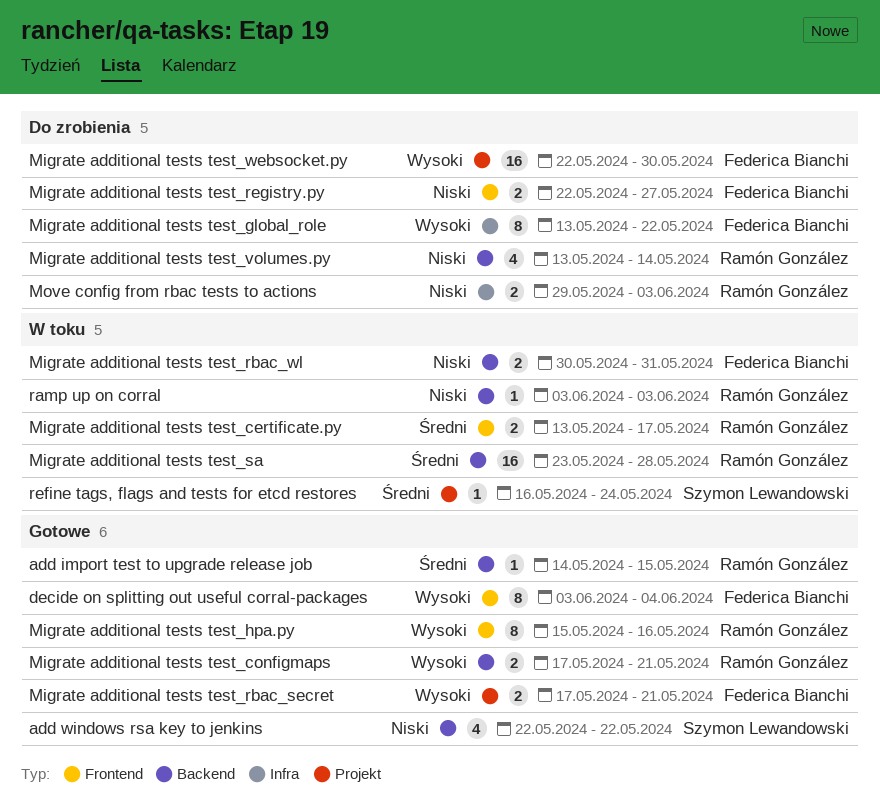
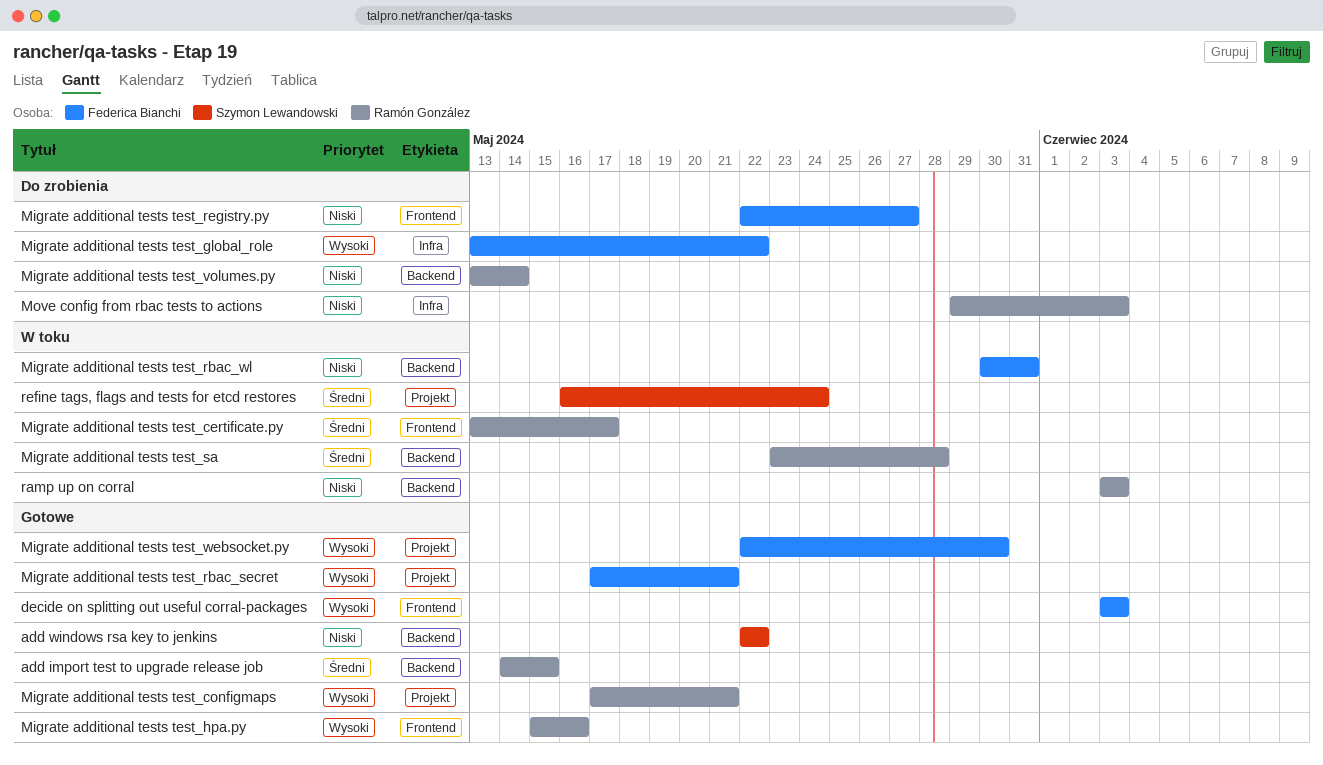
decide on splitting out useful corral-packages, due: Jun 4 -> Jun 3
Migrate additional tests test_configmaps, label: Backend -> Projekt
Migrate additional tests test_websocket.py, status: Do zrobienia -> Gotowe

